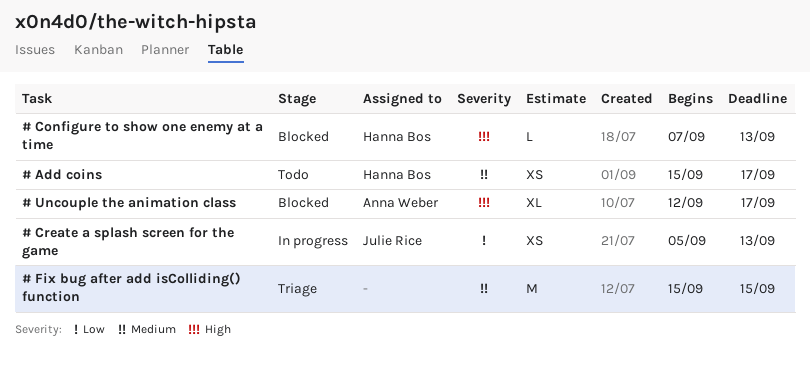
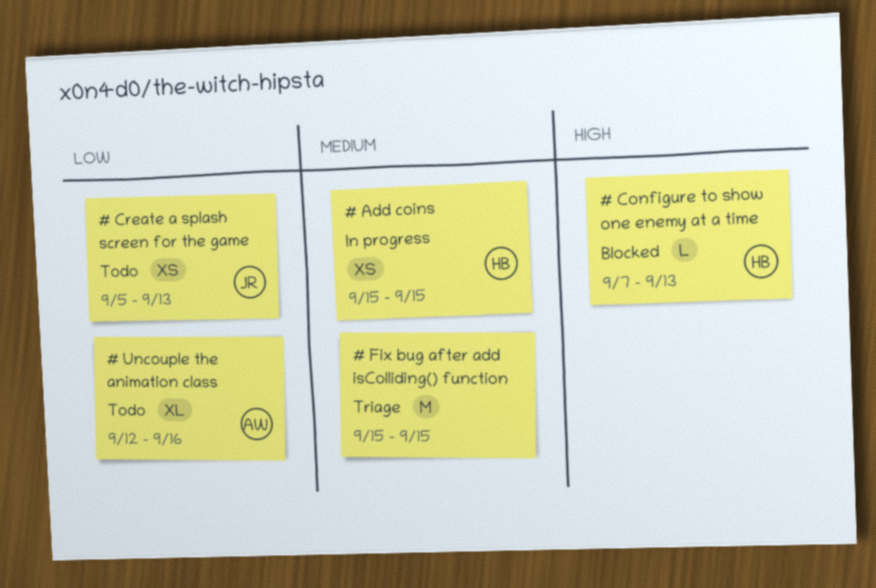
# Add coins, status: Todo -> In progress
# Add coins, due: Sep 17 -> Sep 15
# Create a splash screen for the game, status: In progress -> Todo
# Uncouple the animation class, status: Blocked -> Todo
# Uncouple the animation class, priority: High -> Low
# Uncouple the animation class, due: Sep 17 -> Sep 16

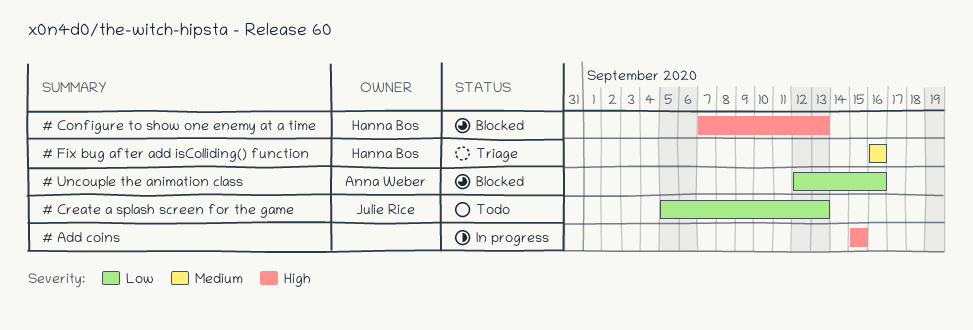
# Add coins, owner: Hanna Bos -> none
# Add coins, priority: Medium -> High
# Fix bug after add isColliding() function, owner: none -> Hanna Bos
# Fix bug after add isColliding() function, start: Sep 15 -> Sep 16
# Fix bug after add isColliding() function, due: Sep 15 -> Sep 16
# Uncouple the animation class, status: Todo -> Blocked

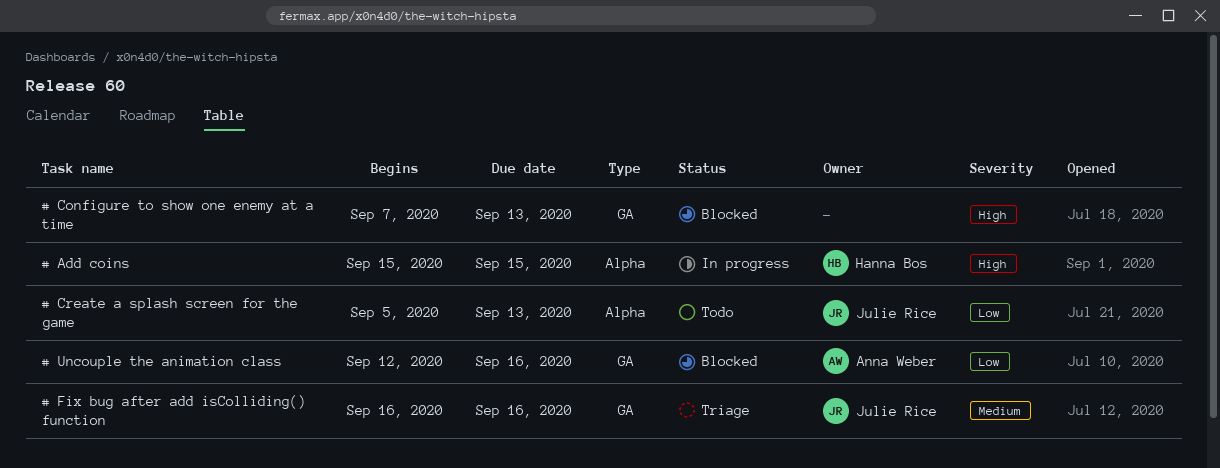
# Add coins, owner: none -> Hanna Bos
# Configure to show one enemy at a time, owner: Hanna Bos -> none
# Fix bug after add isColliding() function, owner: Hanna Bos -> Julie Rice

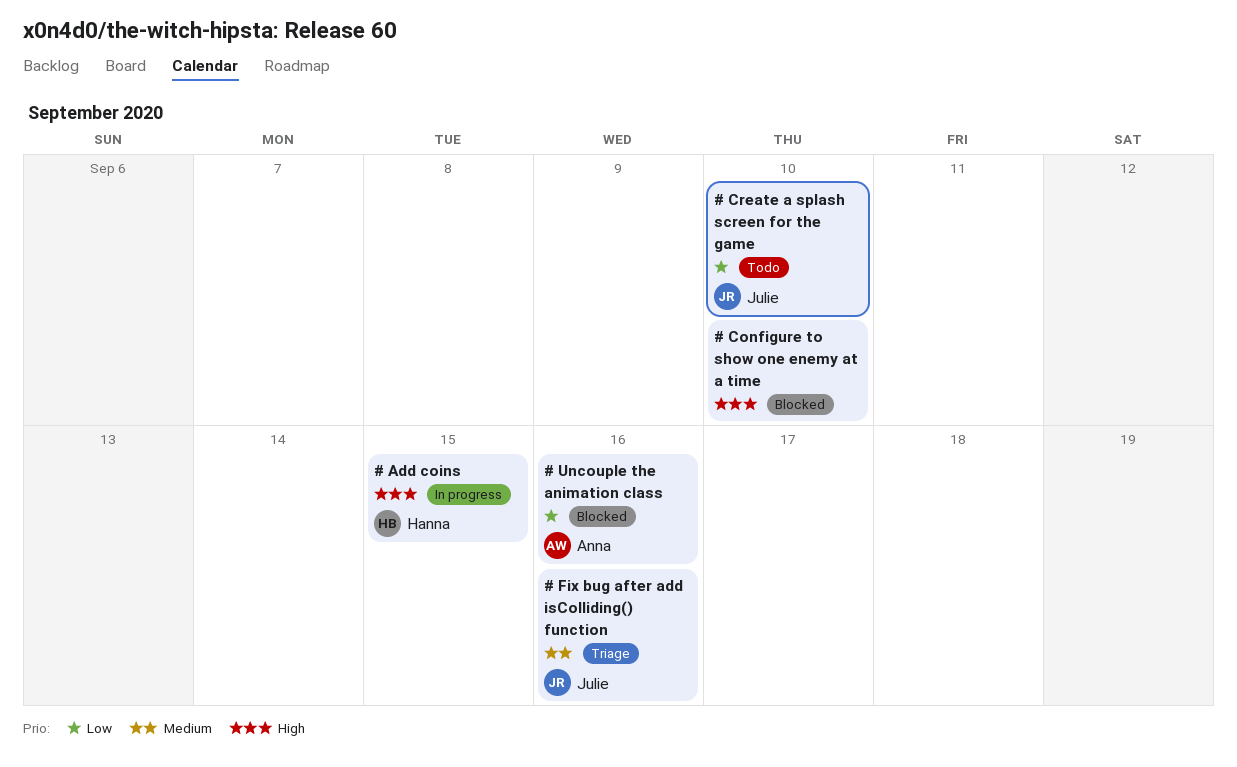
# Configure to show one enemy at a time, due: Sep 13 -> Sep 10
# Create a splash screen for the game, due: Sep 13 -> Sep 10

